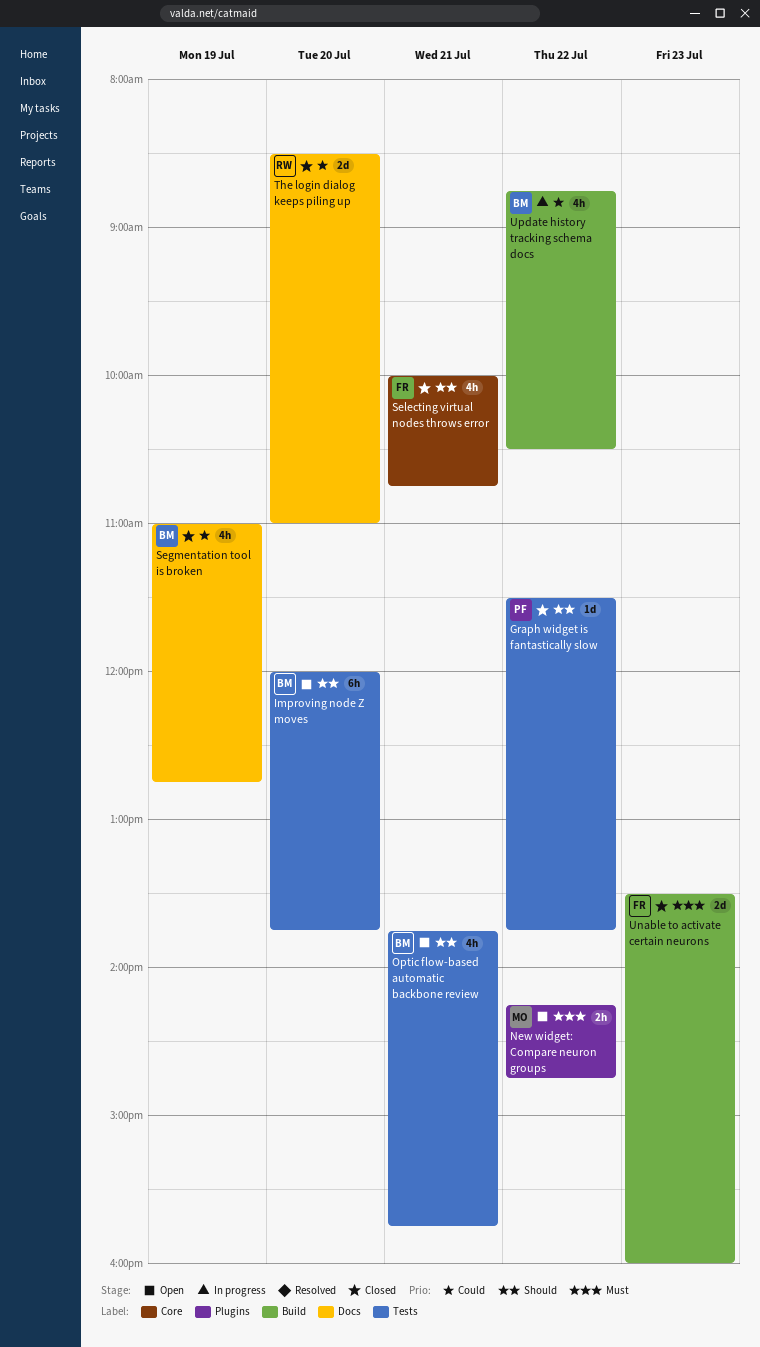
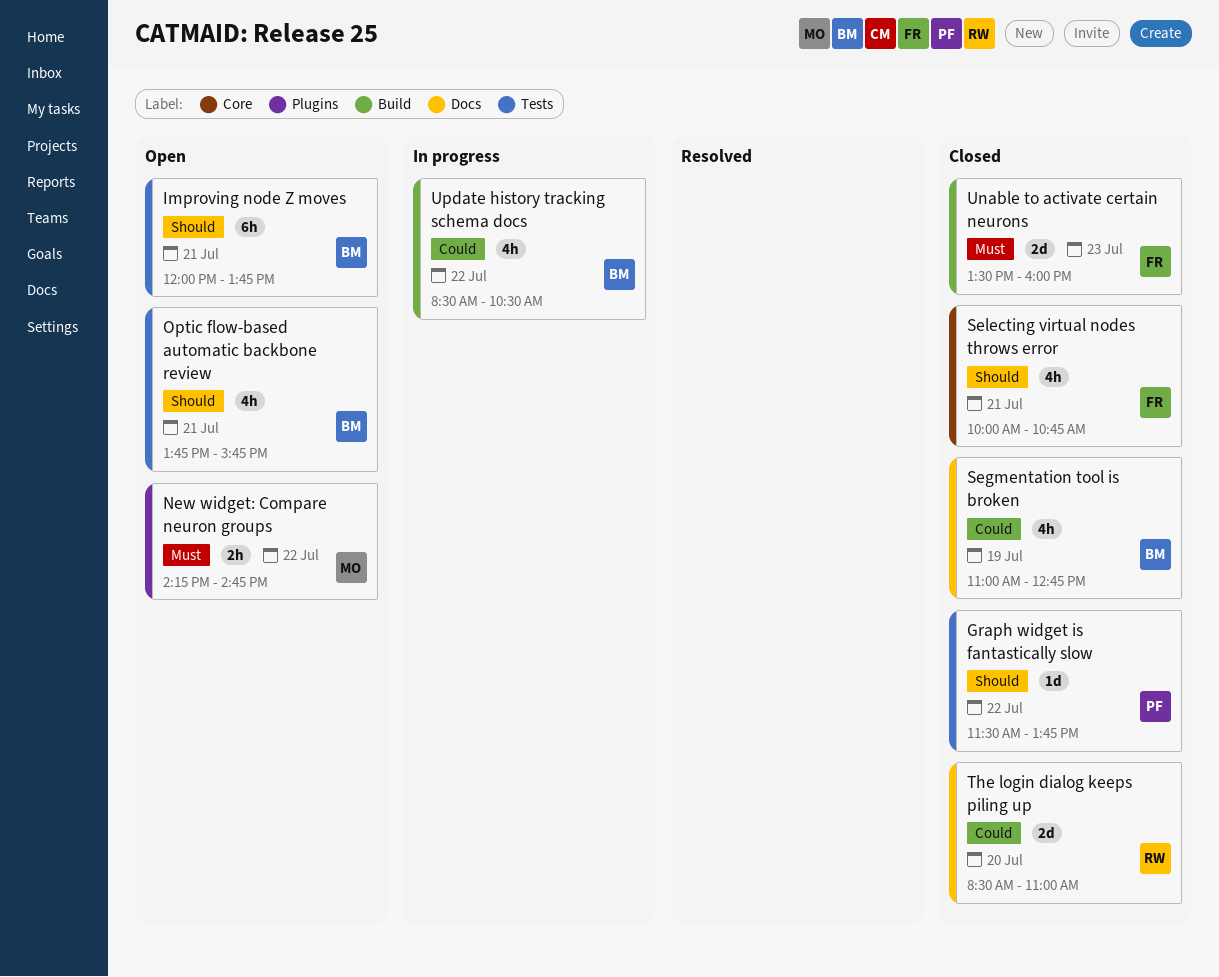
Improving node Z moves, day: Jul 20 -> Jul 21
Update history tracking schema docs, begins: 08:45 -> 08:30

